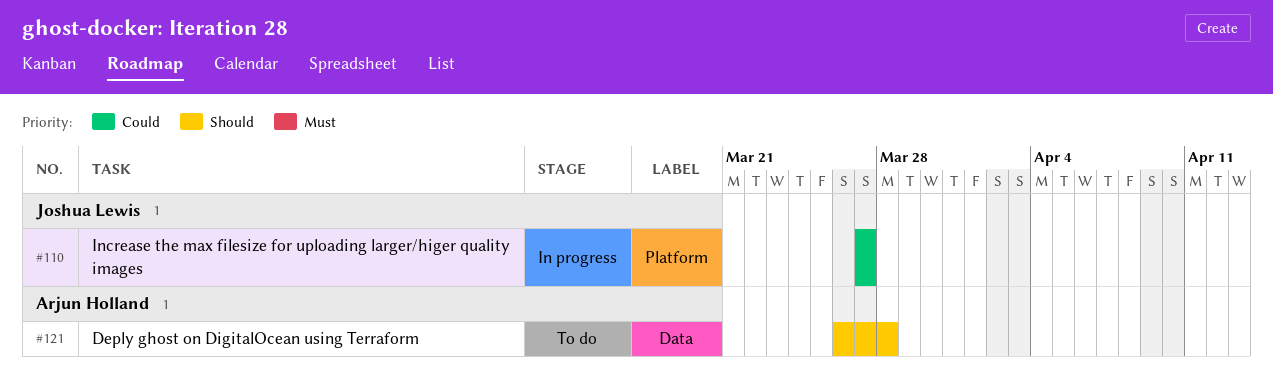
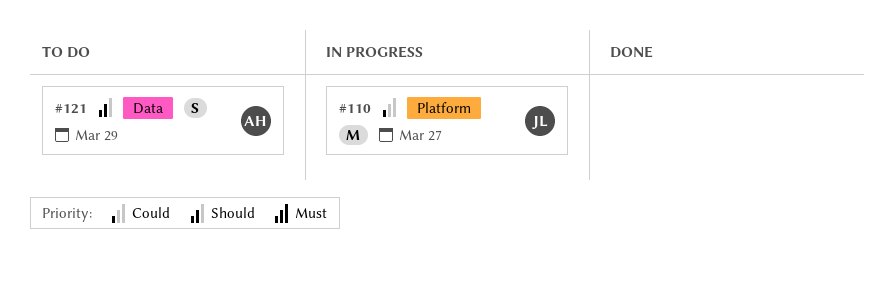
#121, due: Mar 28 -> Mar 29

